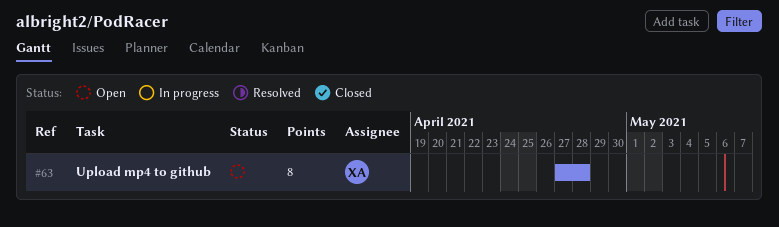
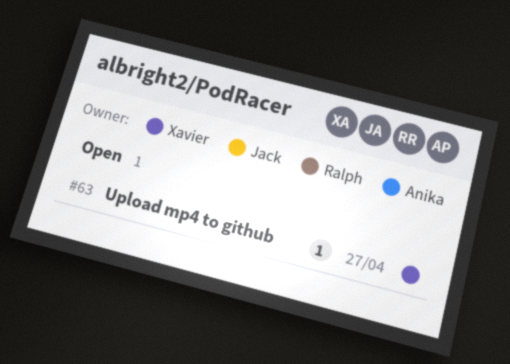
#63, estimate: 8 -> 1
#63, due: Apr 28 -> Apr 27

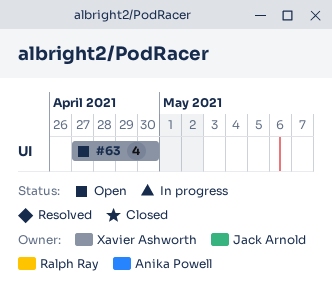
#63, estimate: 1 -> 4
#63, due: Apr 27 -> Apr 30

